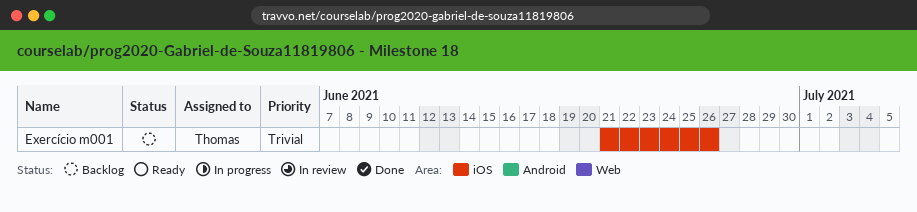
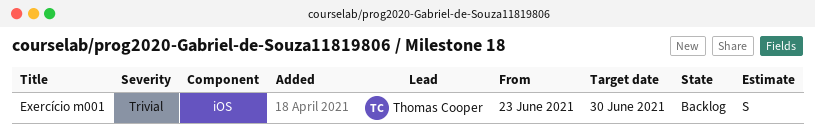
Exercício m001, start: Jun 21 -> Jun 23
Exercício m001, due: Jun 26 -> Jun 30

